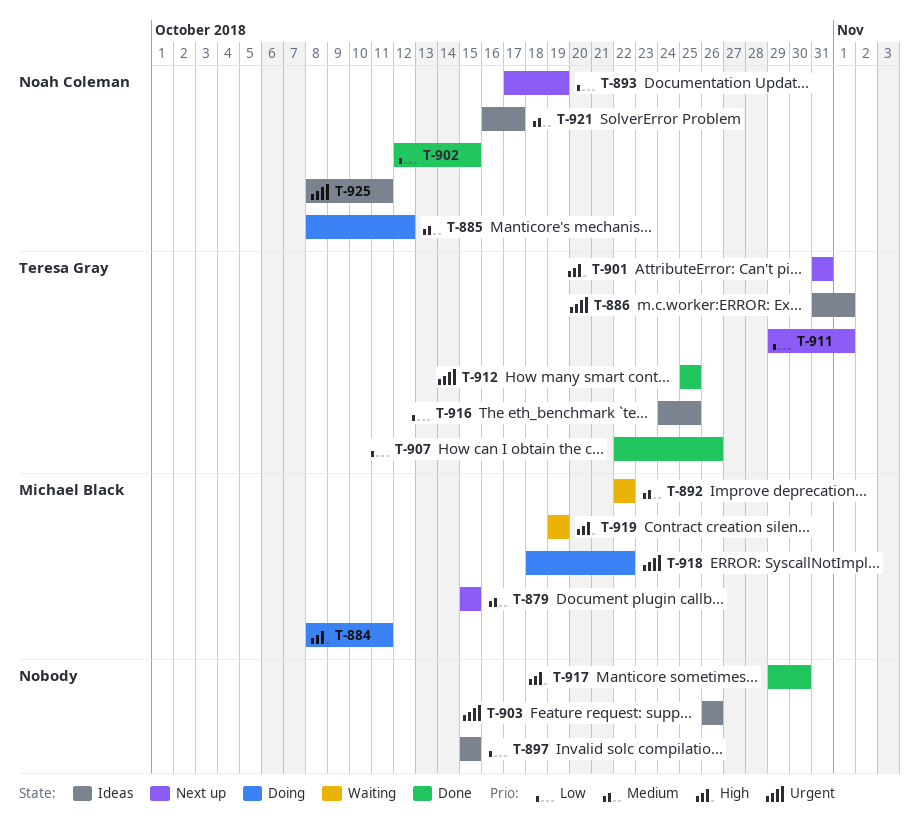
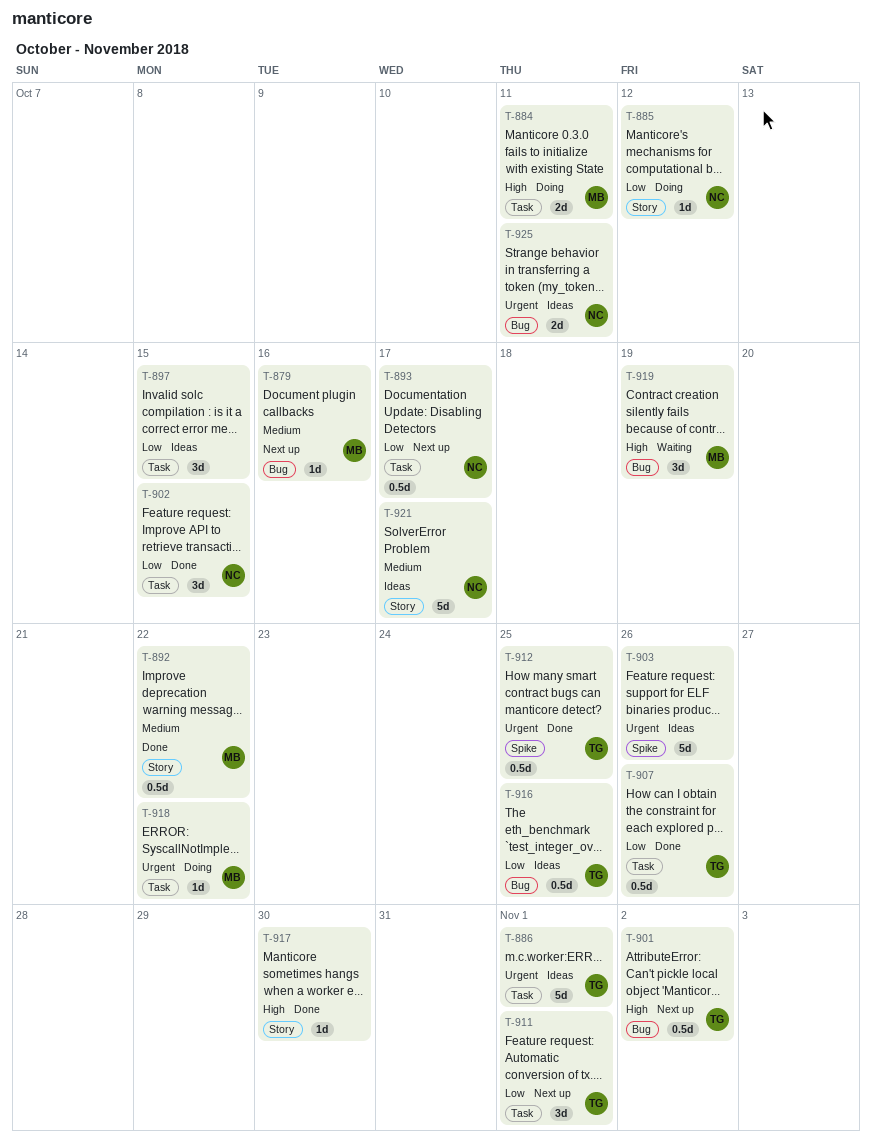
T-879, due: Oct 15 -> Oct 16
T-885, priority: Medium -> Low
T-892, status: Waiting -> Done
T-893, due: Oct 19 -> Oct 17
T-901, due: Oct 31 -> Nov 2

